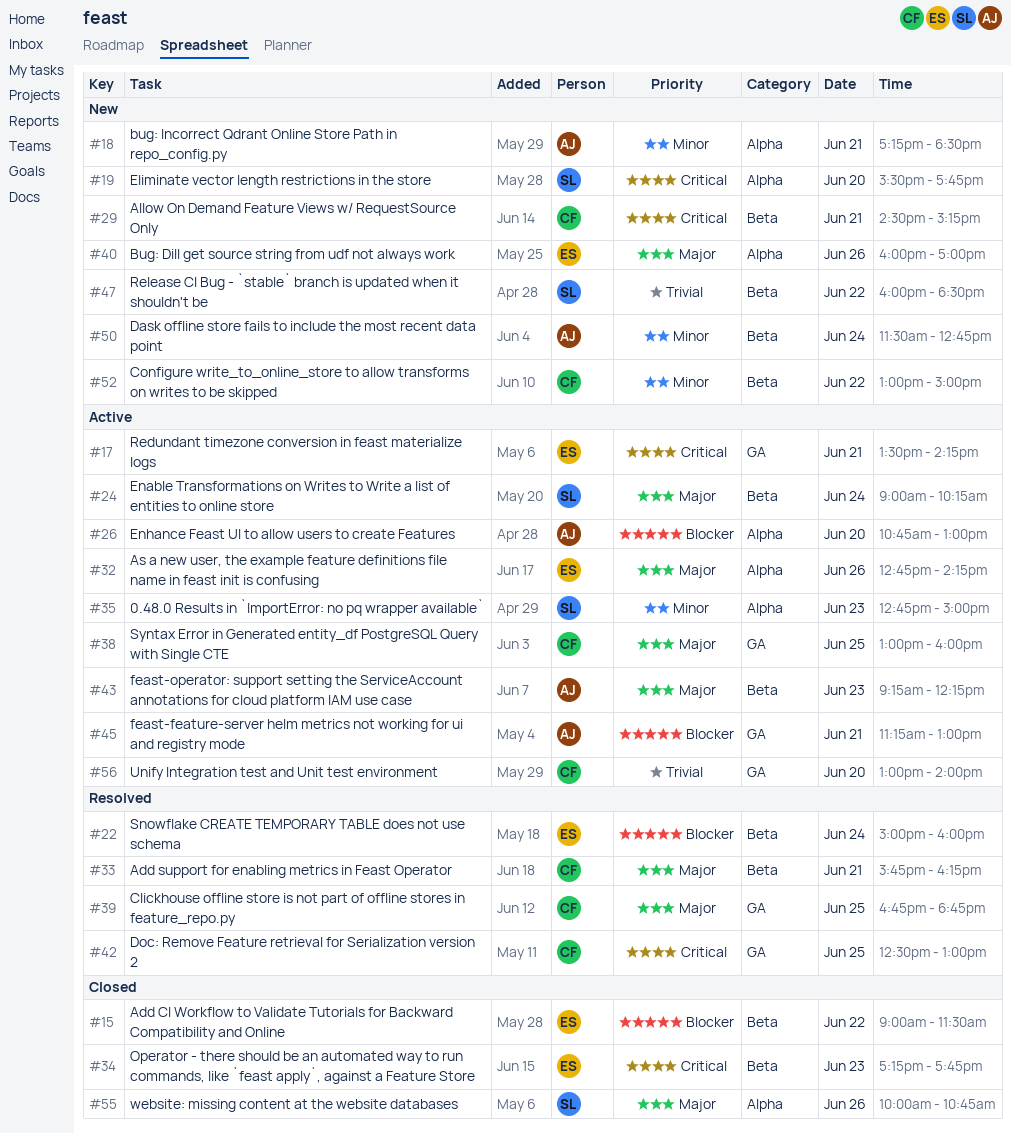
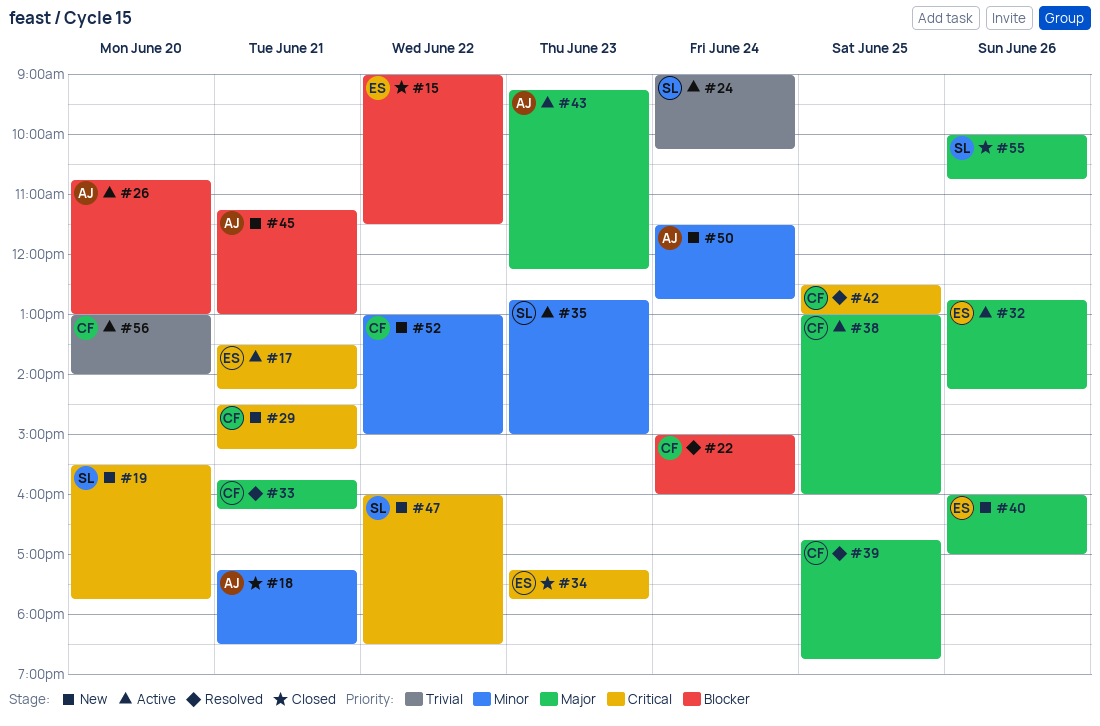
#18, status: New -> Closed
#22, owner: ES -> CF
#24, priority: Major -> Trivial
#45, status: Active -> New
#47, priority: Trivial -> Critical

